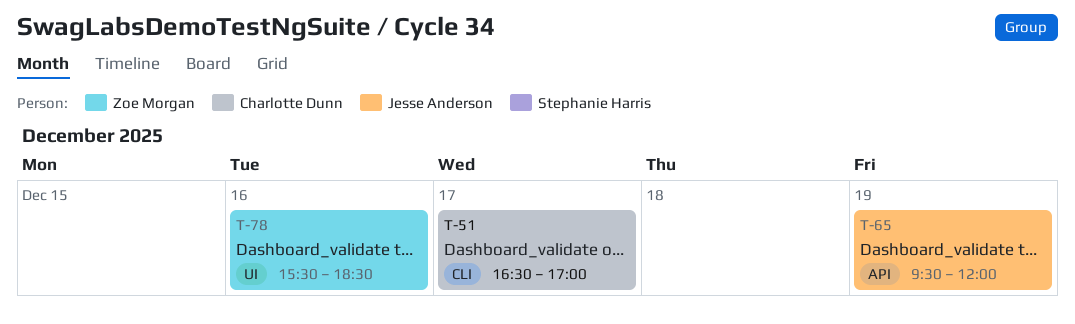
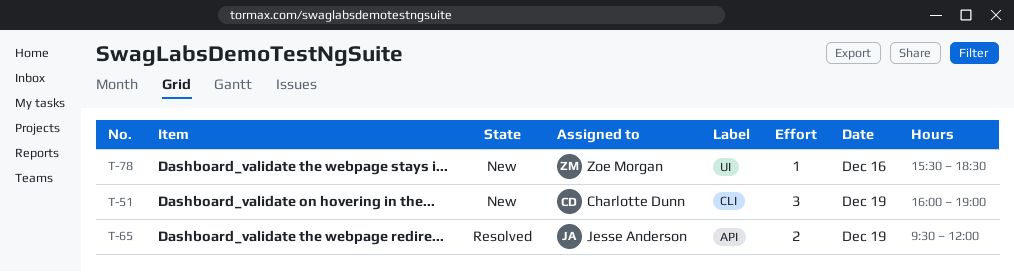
T-51, day: Dec 17 -> Dec 19
T-51, begins: 16:30 -> 16:00
T-51, ends: 17:00 -> 19:00

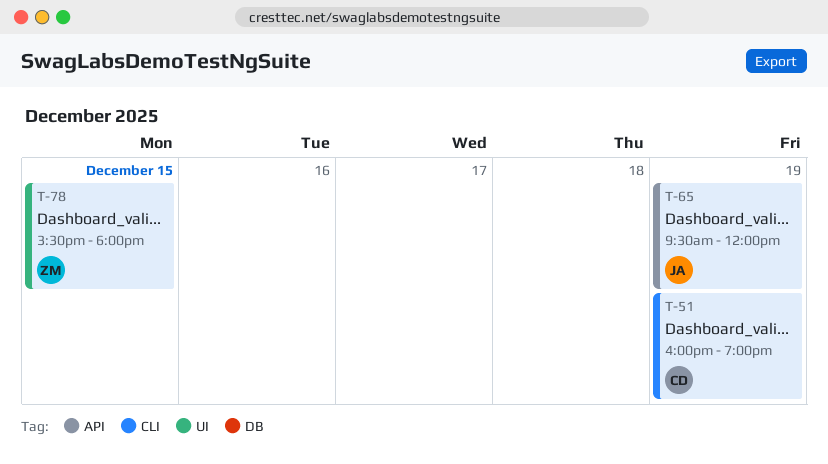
T-78, day: Dec 16 -> Dec 15
T-78, ends: 18:30 -> 18:00

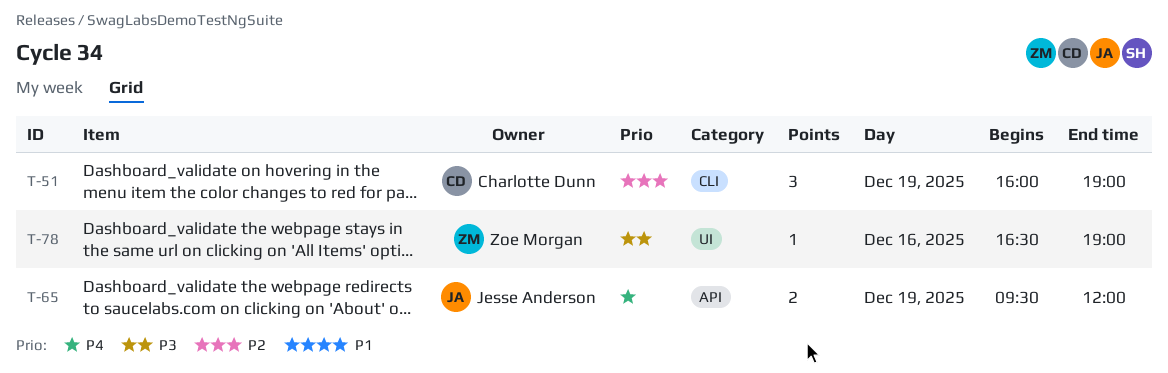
T-78, day: Dec 15 -> Dec 16
T-78, begins: 15:30 -> 16:30
T-78, ends: 18:00 -> 19:00

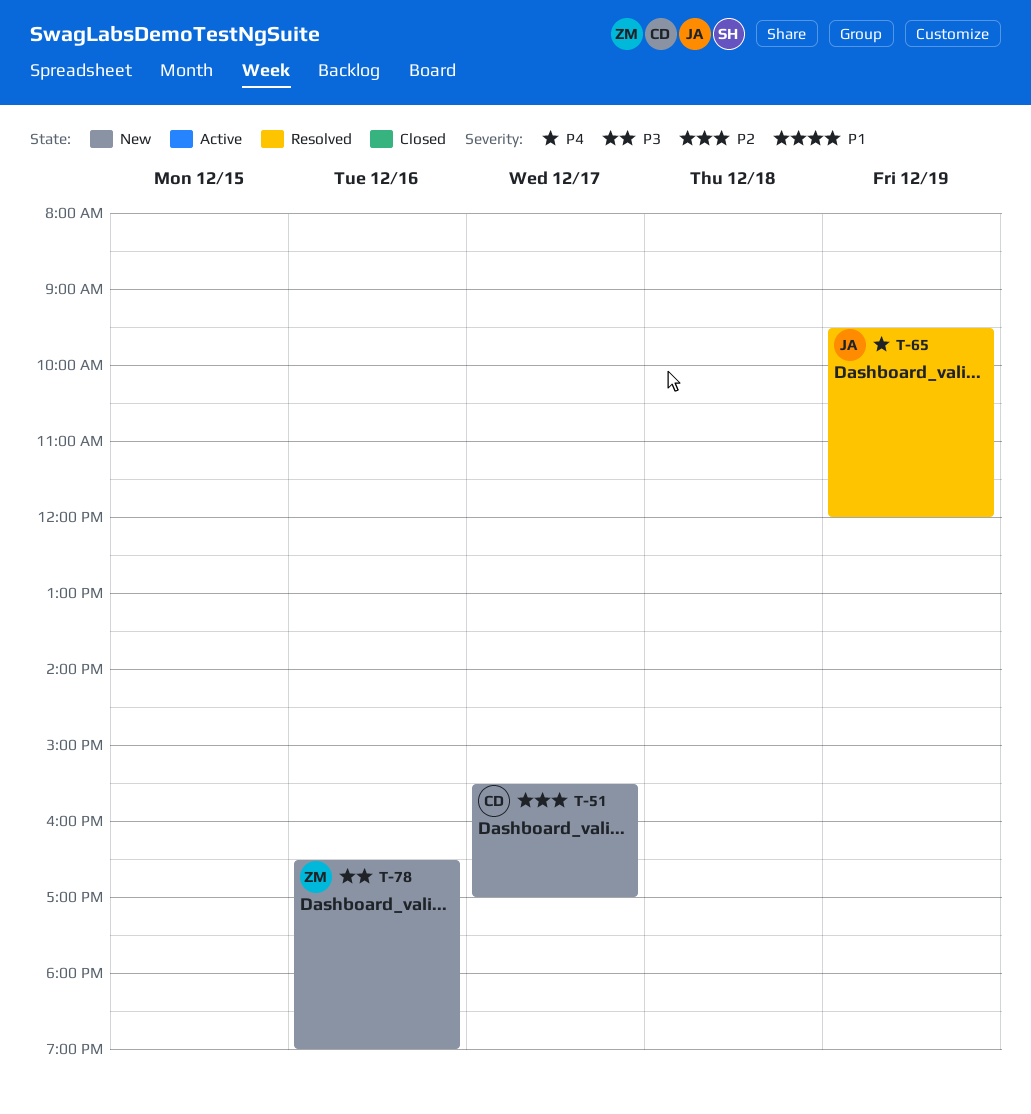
T-51, day: Dec 19 -> Dec 17
T-51, begins: 16:00 -> 15:30
T-51, ends: 19:00 -> 17:00

